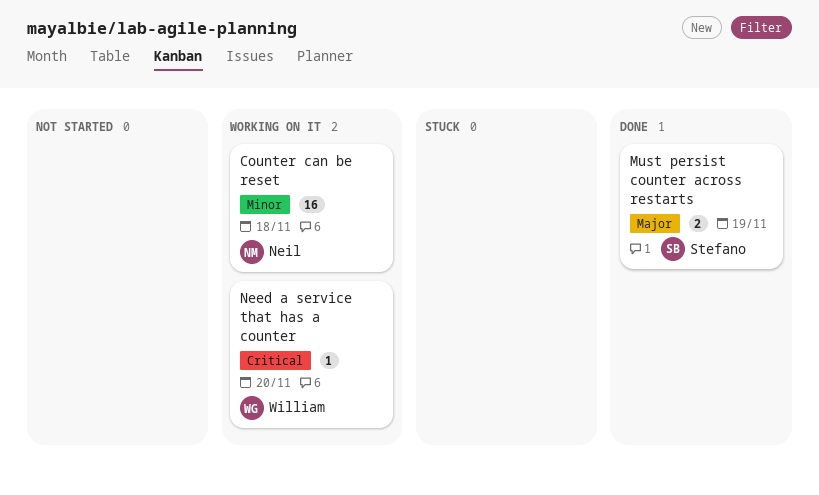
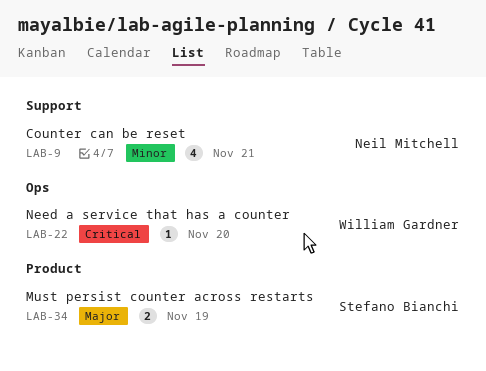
Counter can be reset, estimate: 16 -> 4
Counter can be reset, due: Nov 18 -> Nov 21

